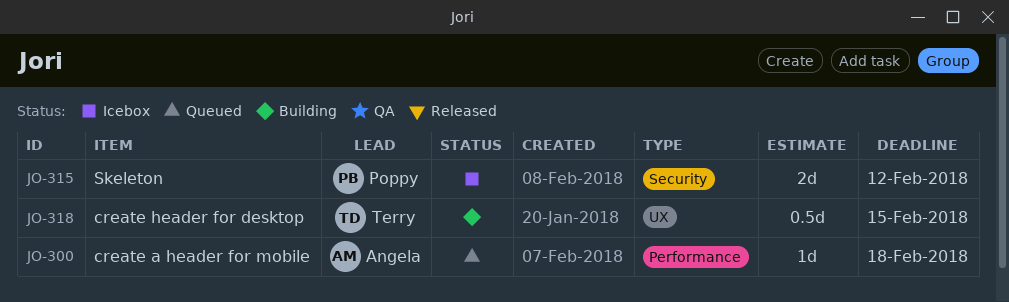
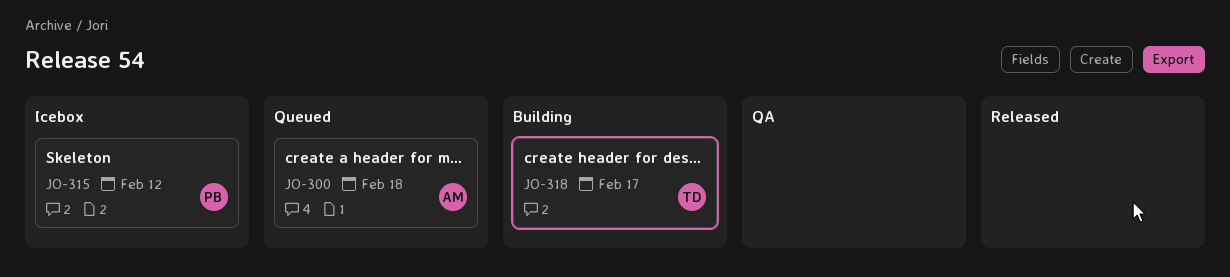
JO-318, due: Feb 15 -> Feb 17

